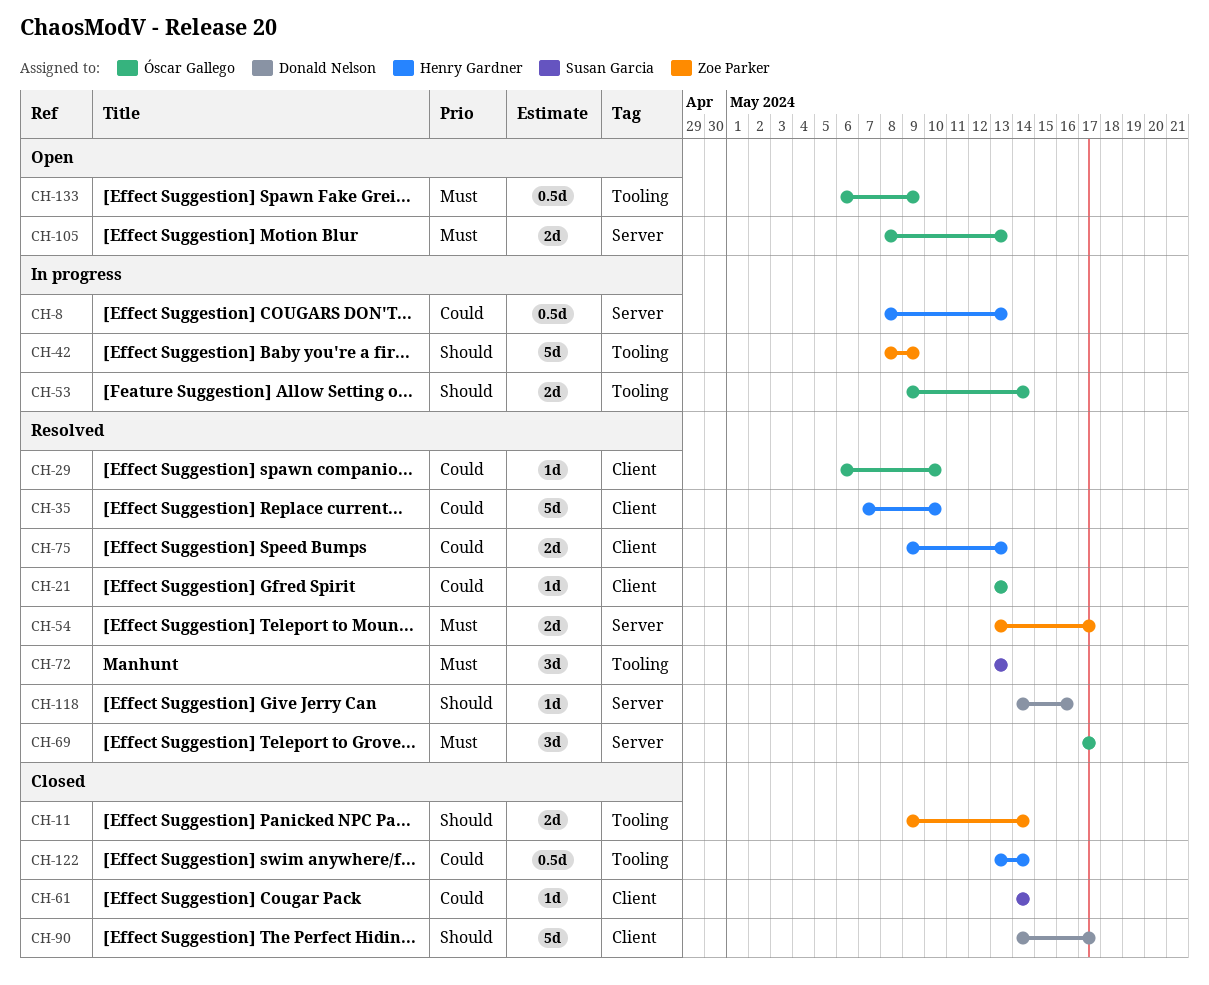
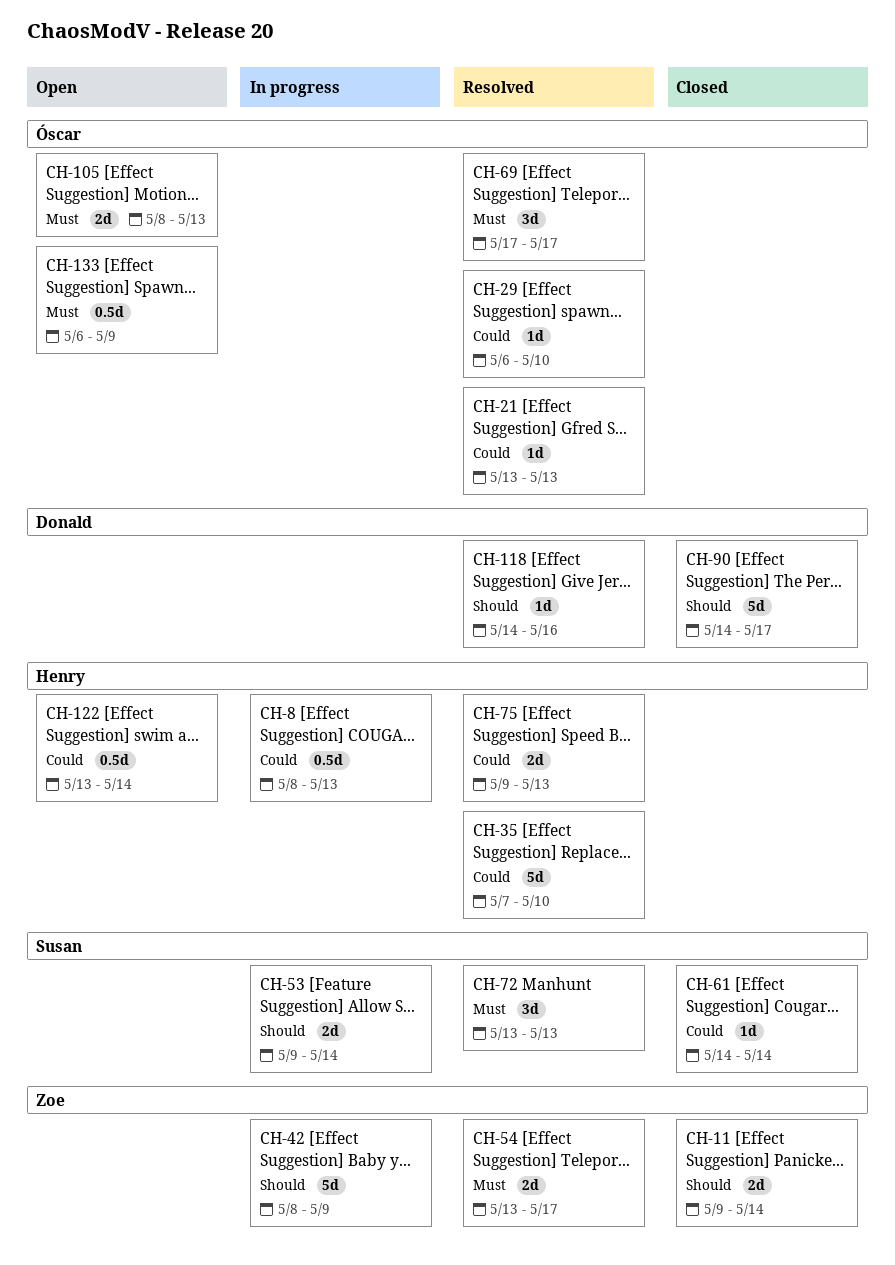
CH-53, owner: Óscar Gallego -> Susan Garcia
CH-122, status: Closed -> Open

